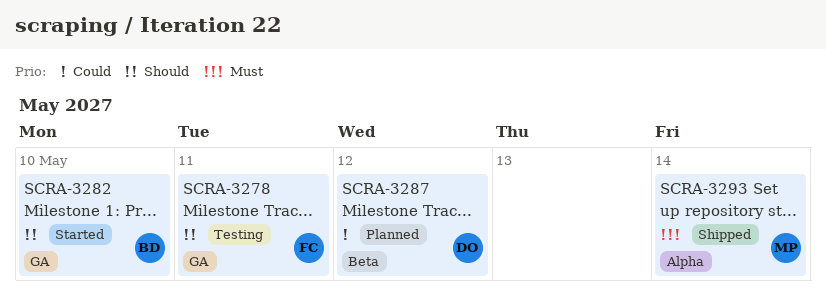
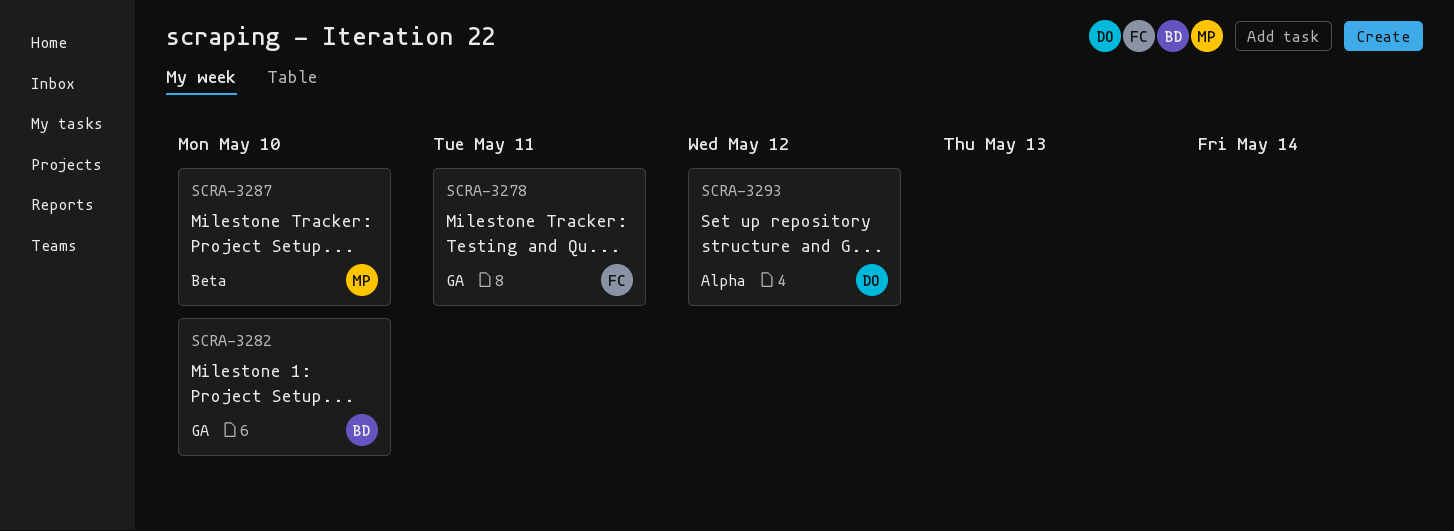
SCRA-3287, owner: DO -> MP
SCRA-3287, due: May 12 -> May 10
SCRA-3293, owner: MP -> DO
SCRA-3293, due: May 14 -> May 12

